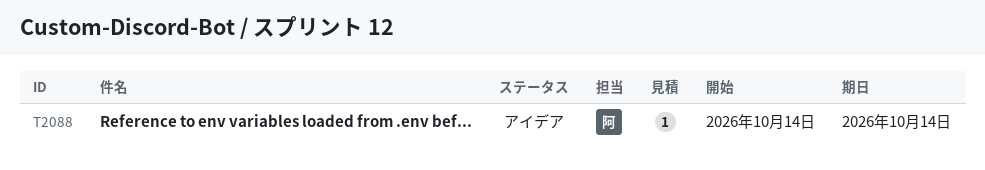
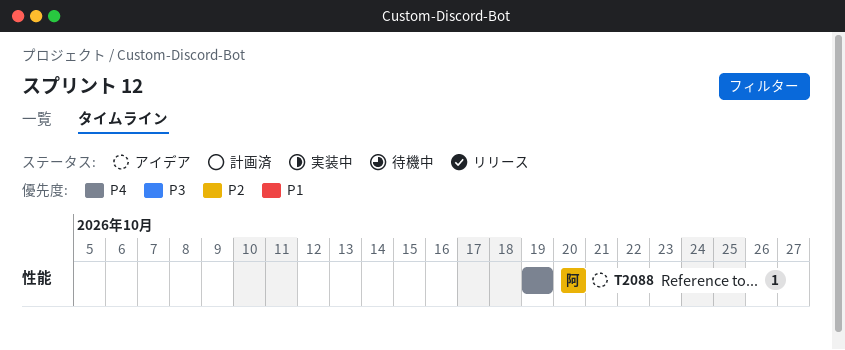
T2088, start: Oct 14 -> Oct 19
T2088, due: Oct 14 -> Oct 19

